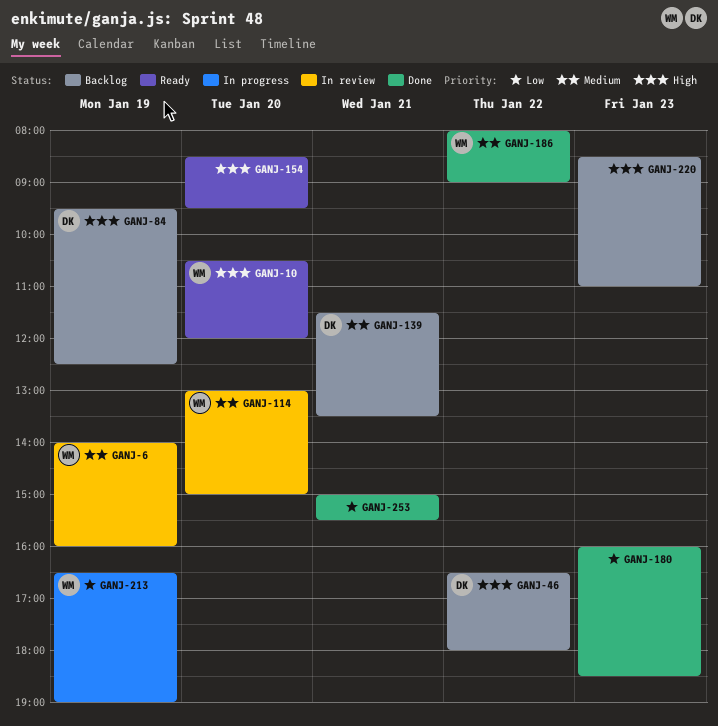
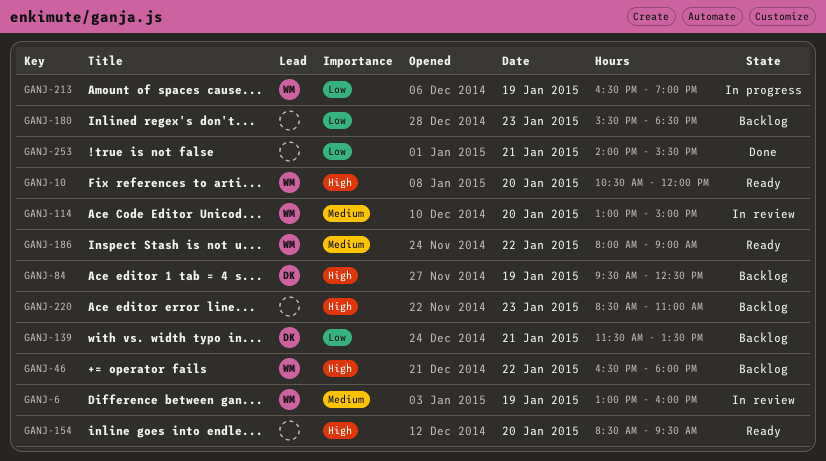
GANJ-6, begins: 14:00 -> 13:00
GANJ-46, owner: DK -> WM
GANJ-139, priority: Medium -> Low
GANJ-180, status: Done -> Backlog
GANJ-180, begins: 16:00 -> 15:30
GANJ-186, status: Done -> Ready
GANJ-253, begins: 15:00 -> 14:00

